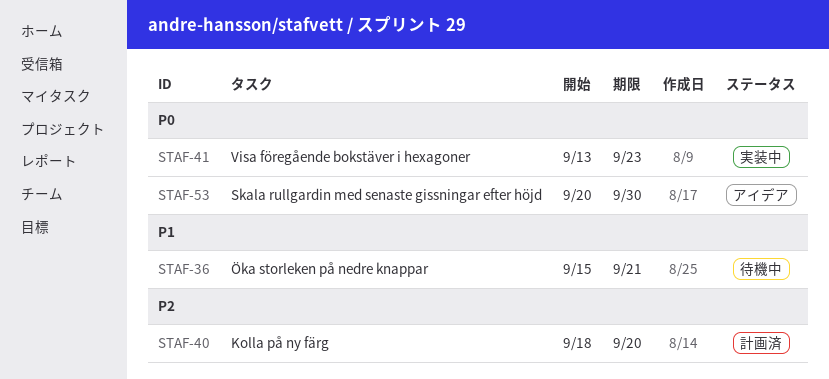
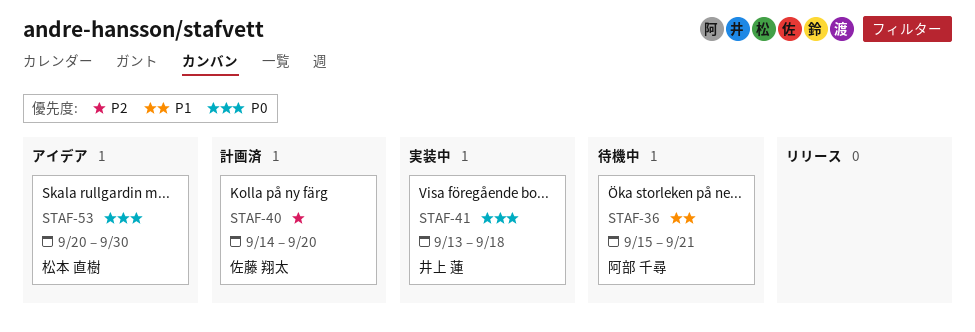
STAF-40, start: Sep 18 -> Sep 14
STAF-41, due: Sep 23 -> Sep 18

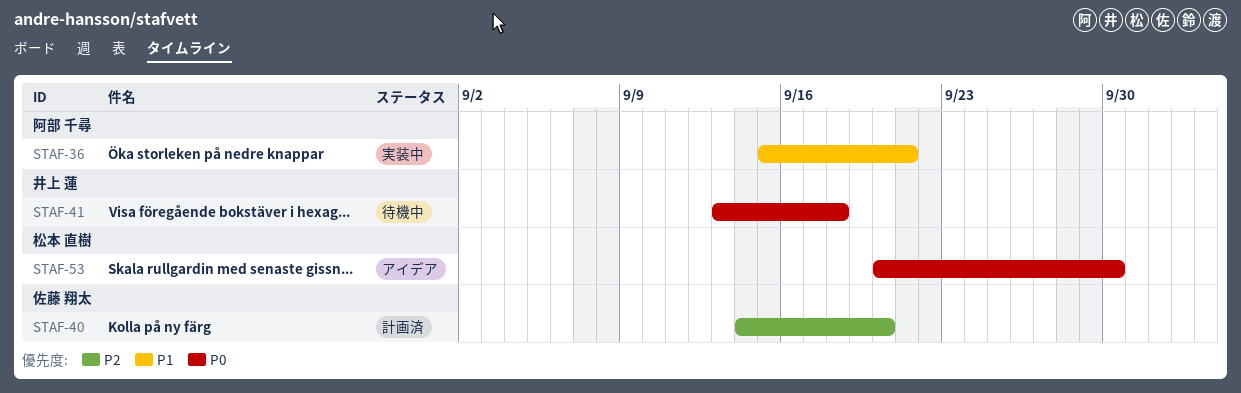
STAF-36, status: 待機中 -> 実装中
STAF-41, status: 実装中 -> 待機中

